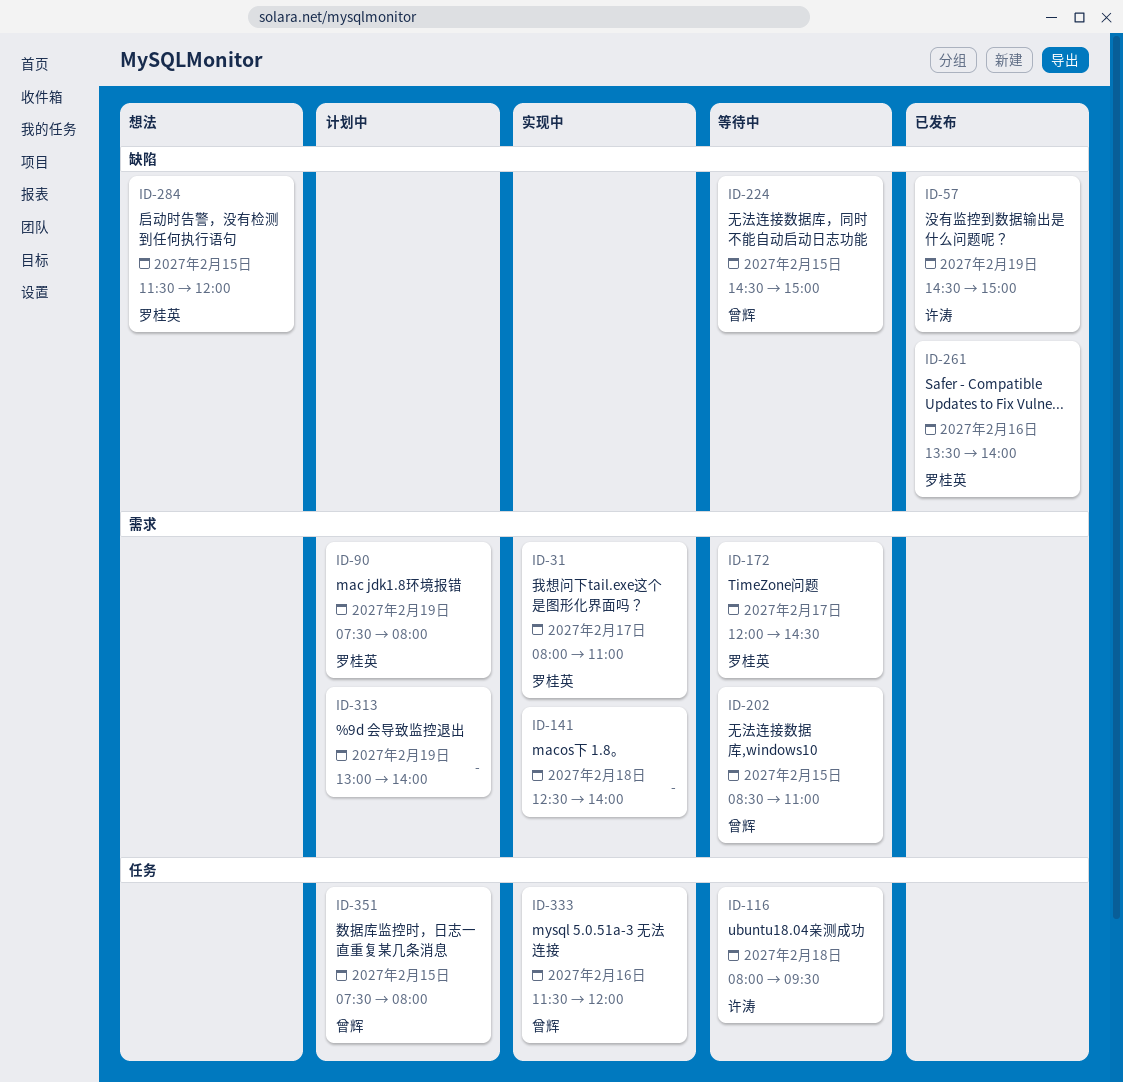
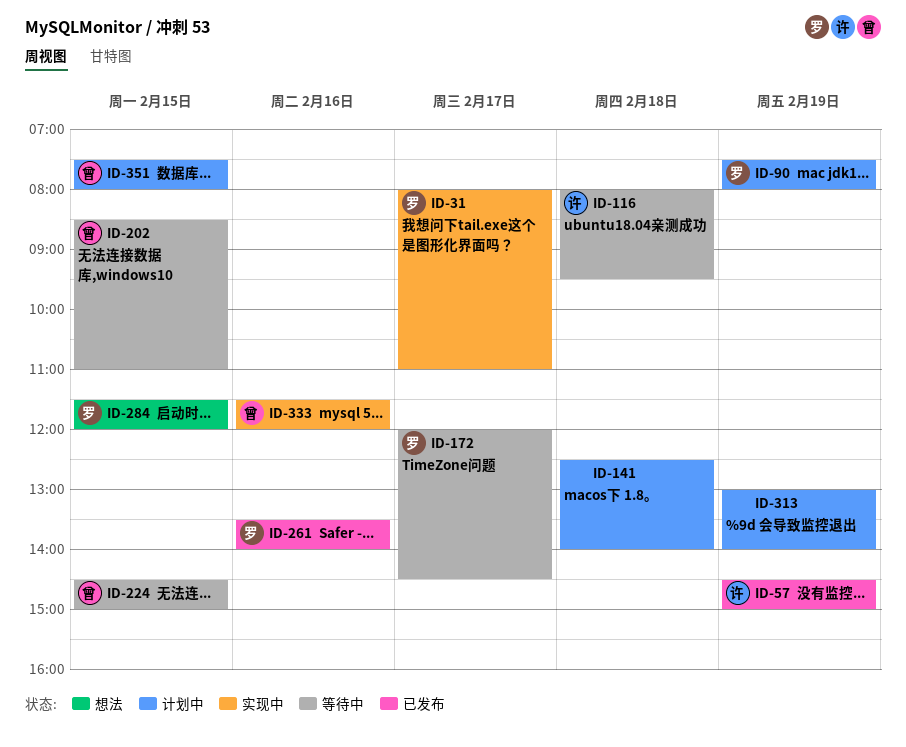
ID-141, status: 实现中 -> 计划中

